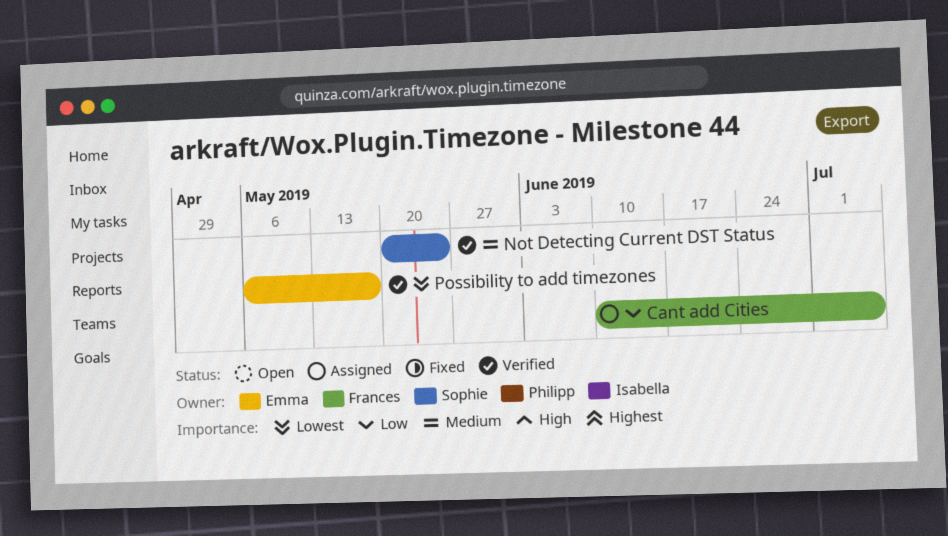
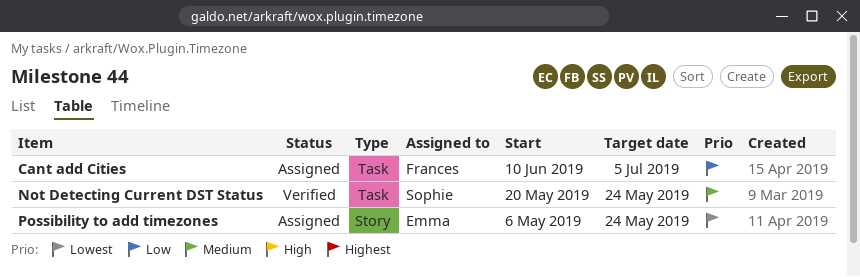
Possibility to add timezones, status: Verified -> Assigned
Possibility to add timezones, due: May 17 -> May 24

